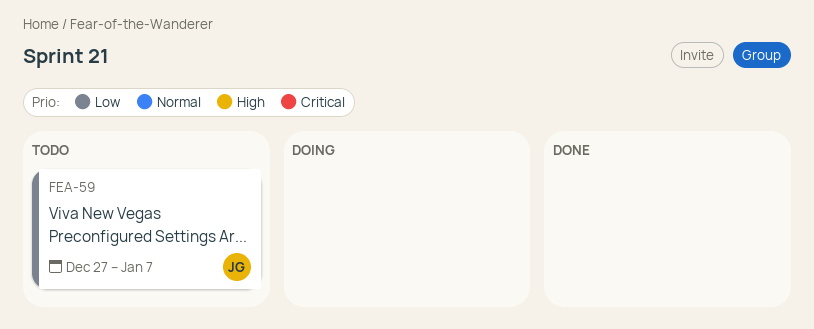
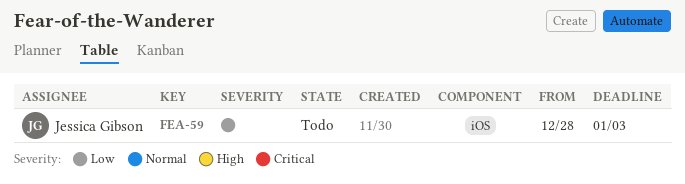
FEA-59, start: Dec 27 -> Dec 28
FEA-59, due: Jan 7 -> Jan 3

